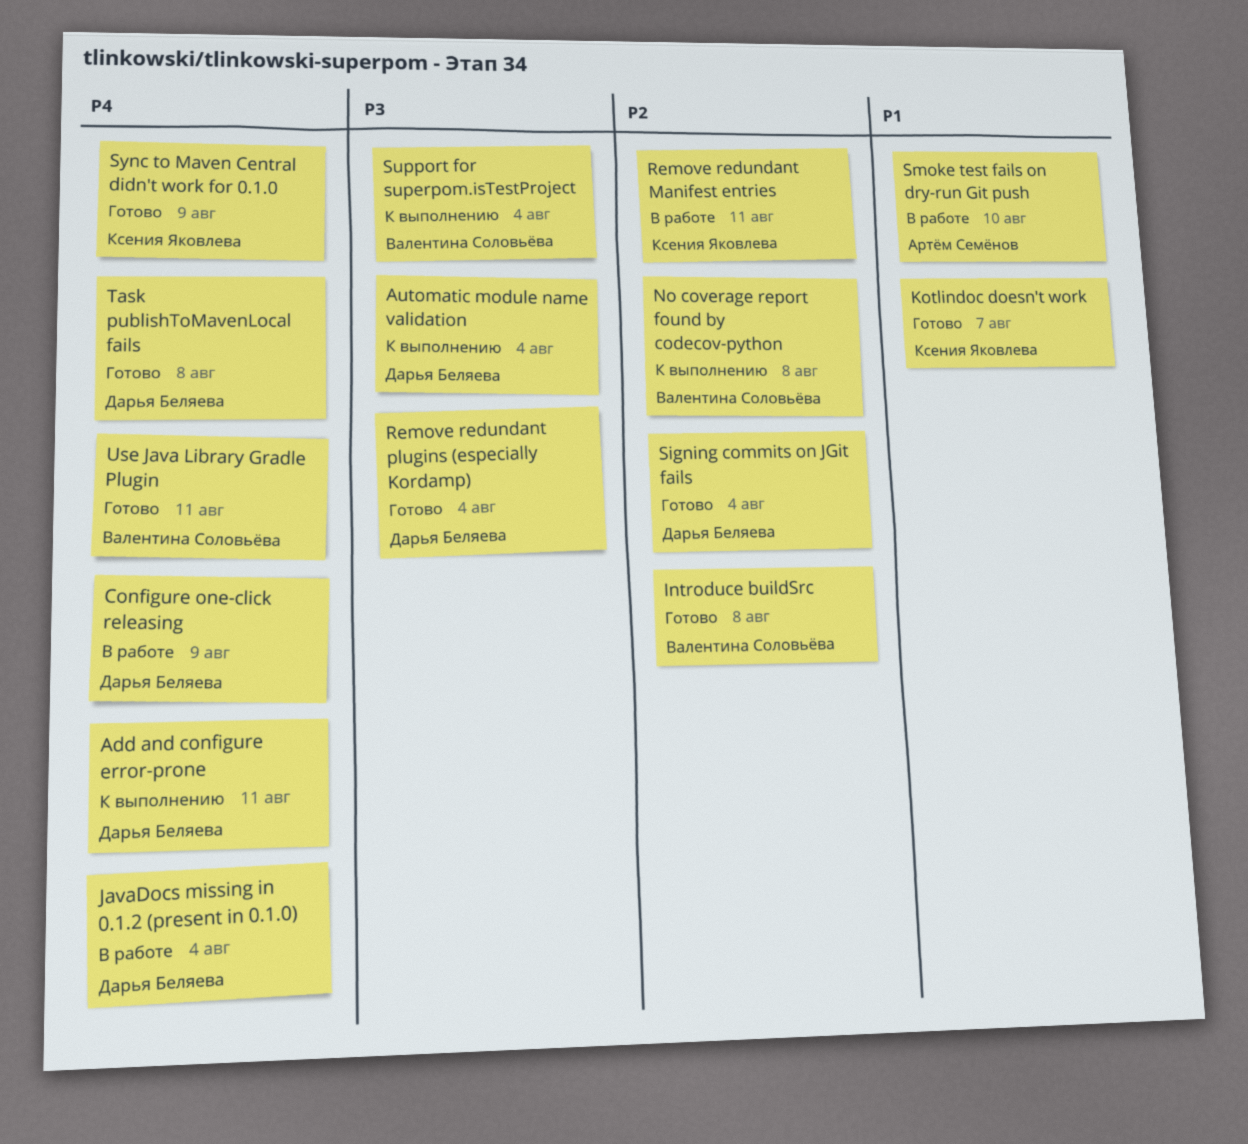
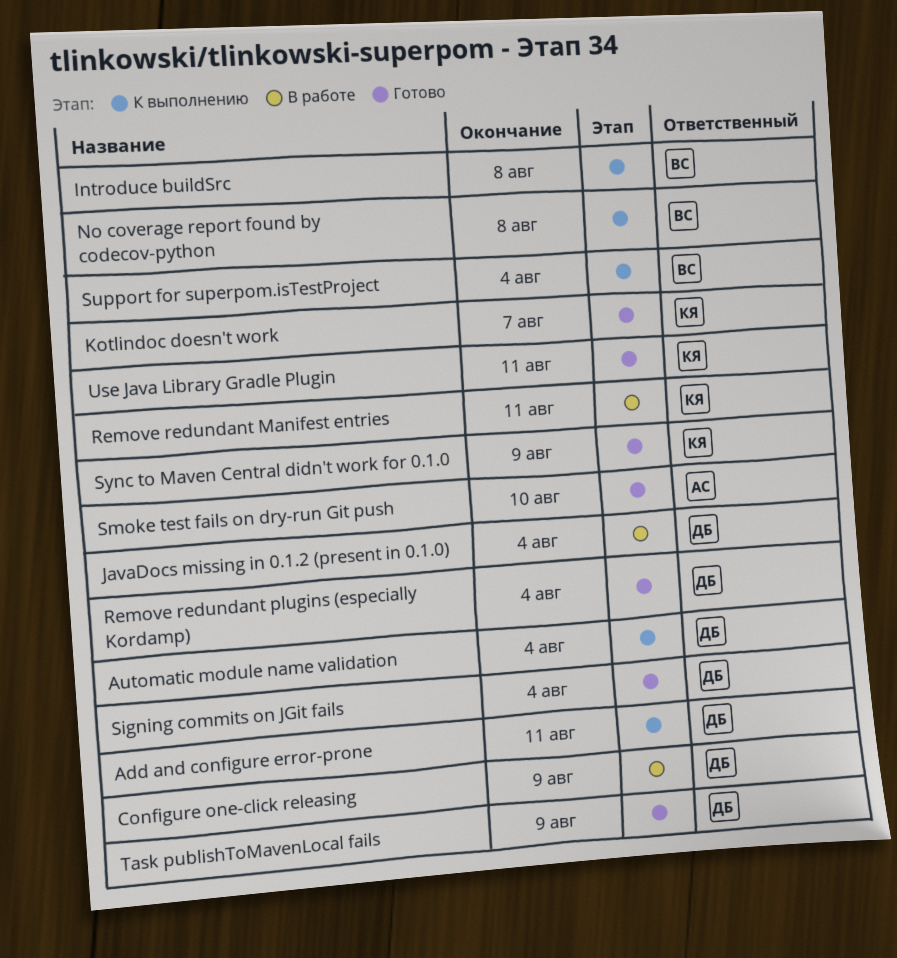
Introduce buildSrc, status: Готово -> К выполнению
Smoke test fails on dry-run Git push, status: В работе -> Готово
Task publishToMavenLocal fails, due: Aug 8 -> Aug 9
Use Java Library Gradle Plugin, owner: Валентина Соловьёва -> Ксения Яковлева

